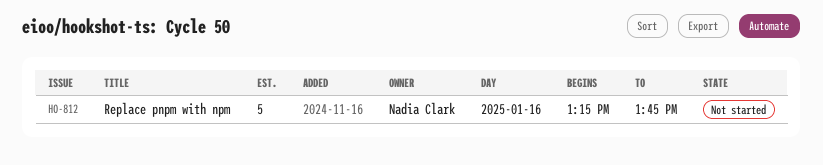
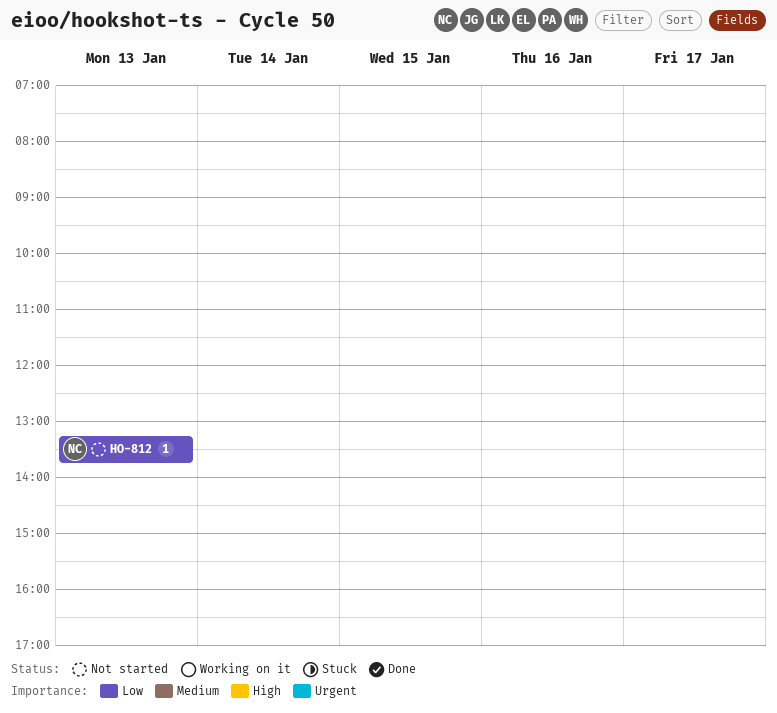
HO-812, estimate: 5 -> 1
HO-812, day: Jan 16 -> Jan 13

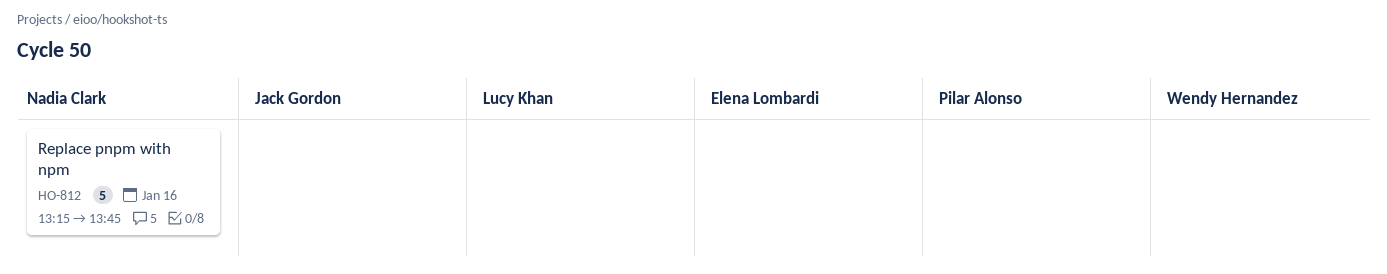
HO-812, estimate: 1 -> 5
HO-812, day: Jan 13 -> Jan 16

